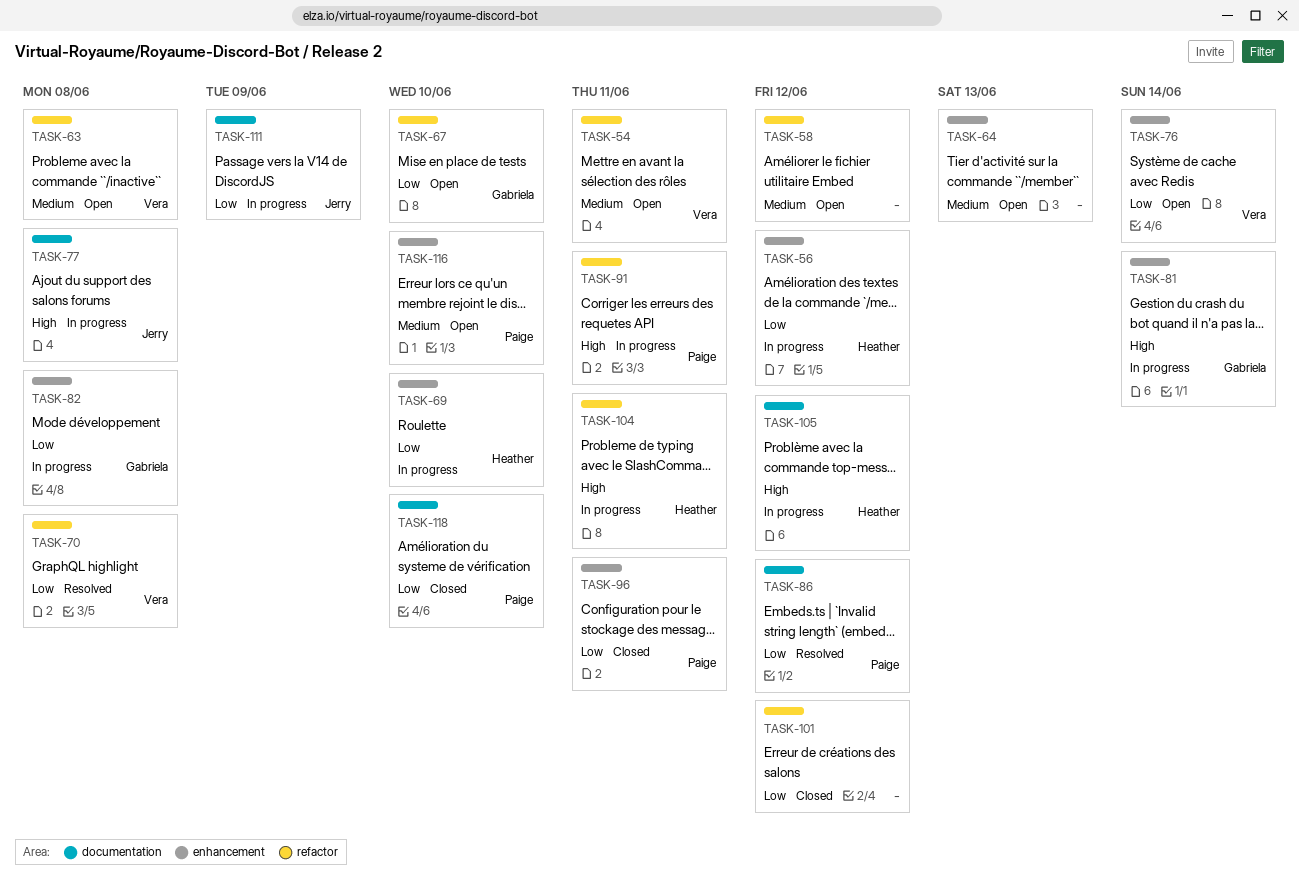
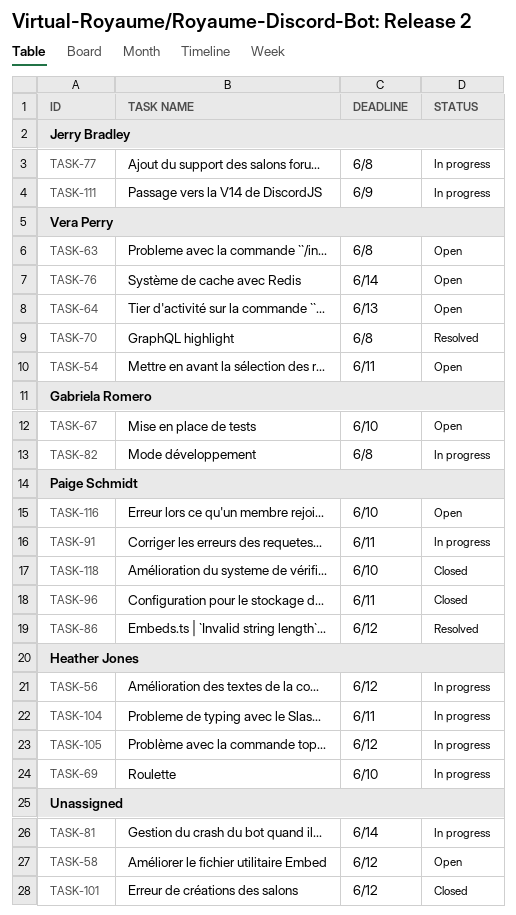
TASK-64, owner: none -> Vera Perry
TASK-81, owner: Gabriela Romero -> none

